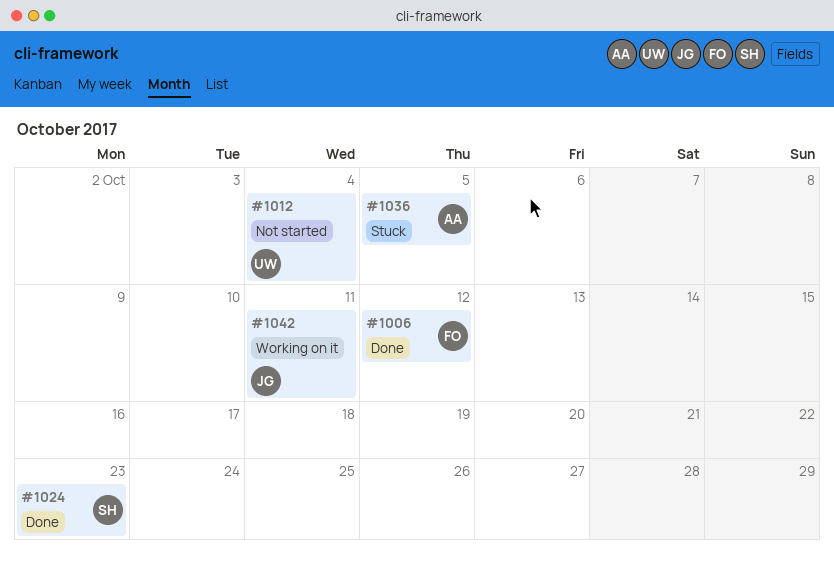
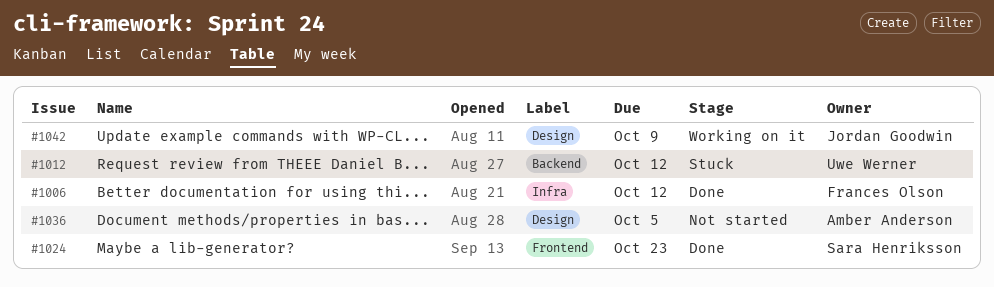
#1012, status: Not started -> Stuck
#1012, due: Oct 4 -> Oct 12
#1036, status: Stuck -> Not started
#1042, due: Oct 11 -> Oct 9

